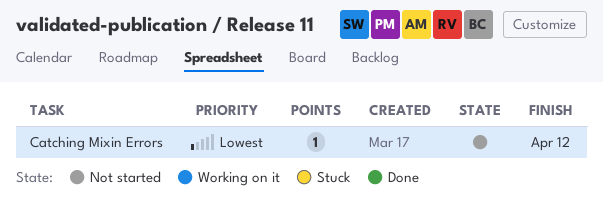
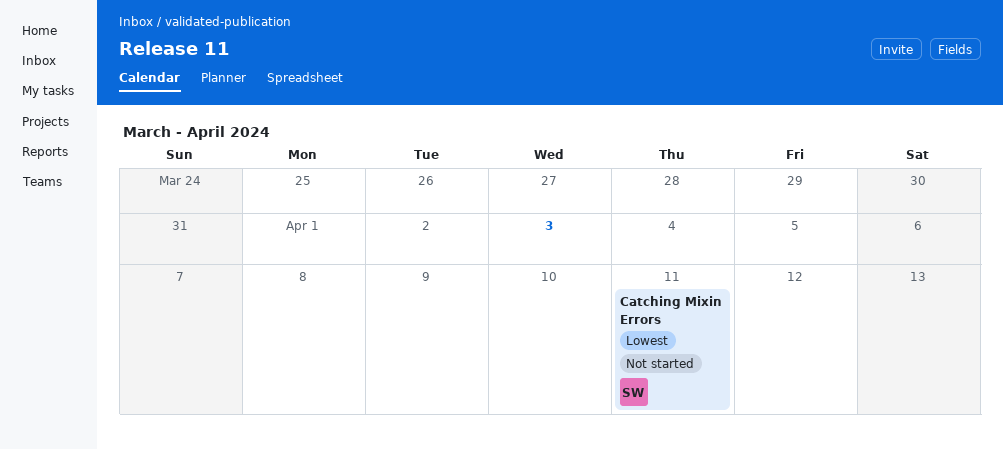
Catching Mixin Errors, due: Apr 12 -> Apr 11

